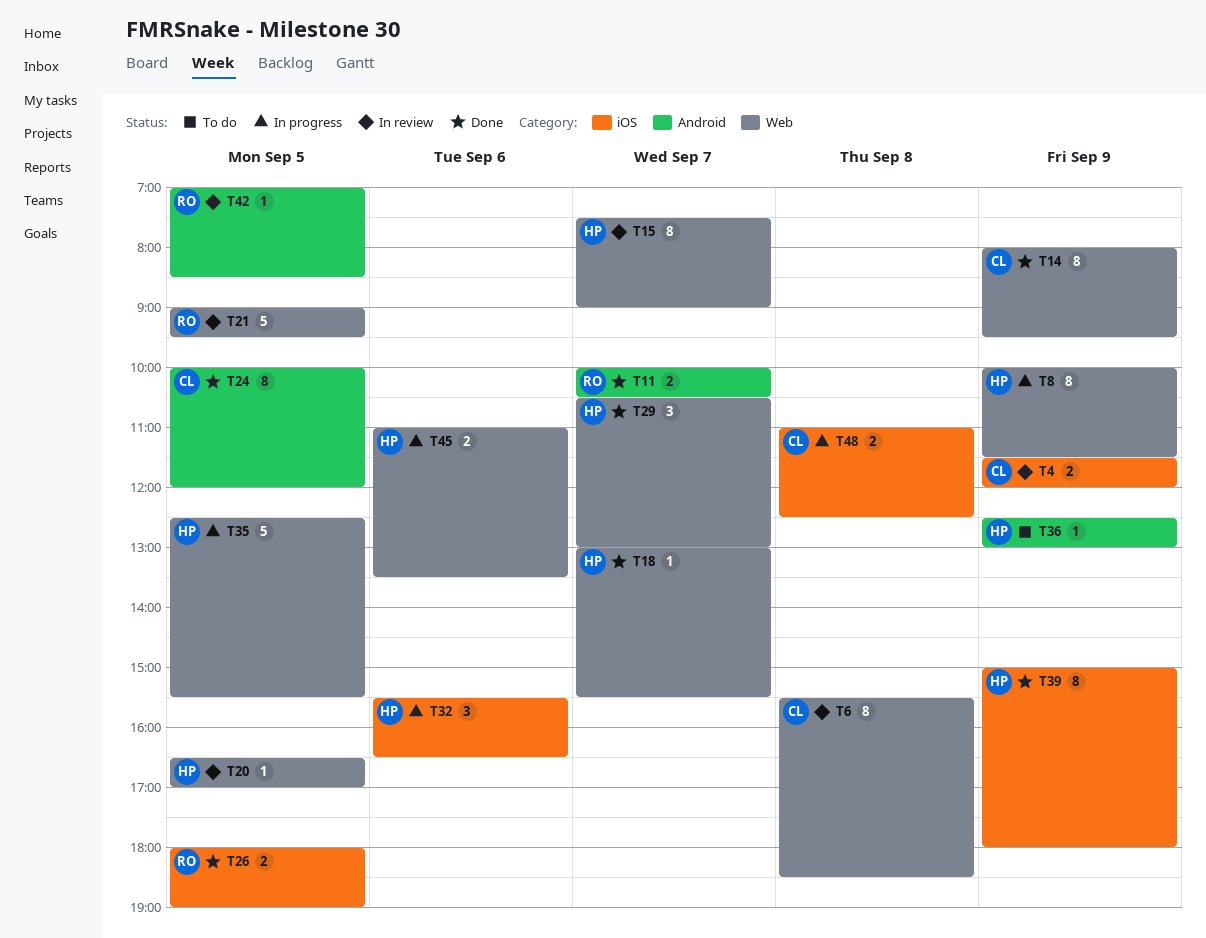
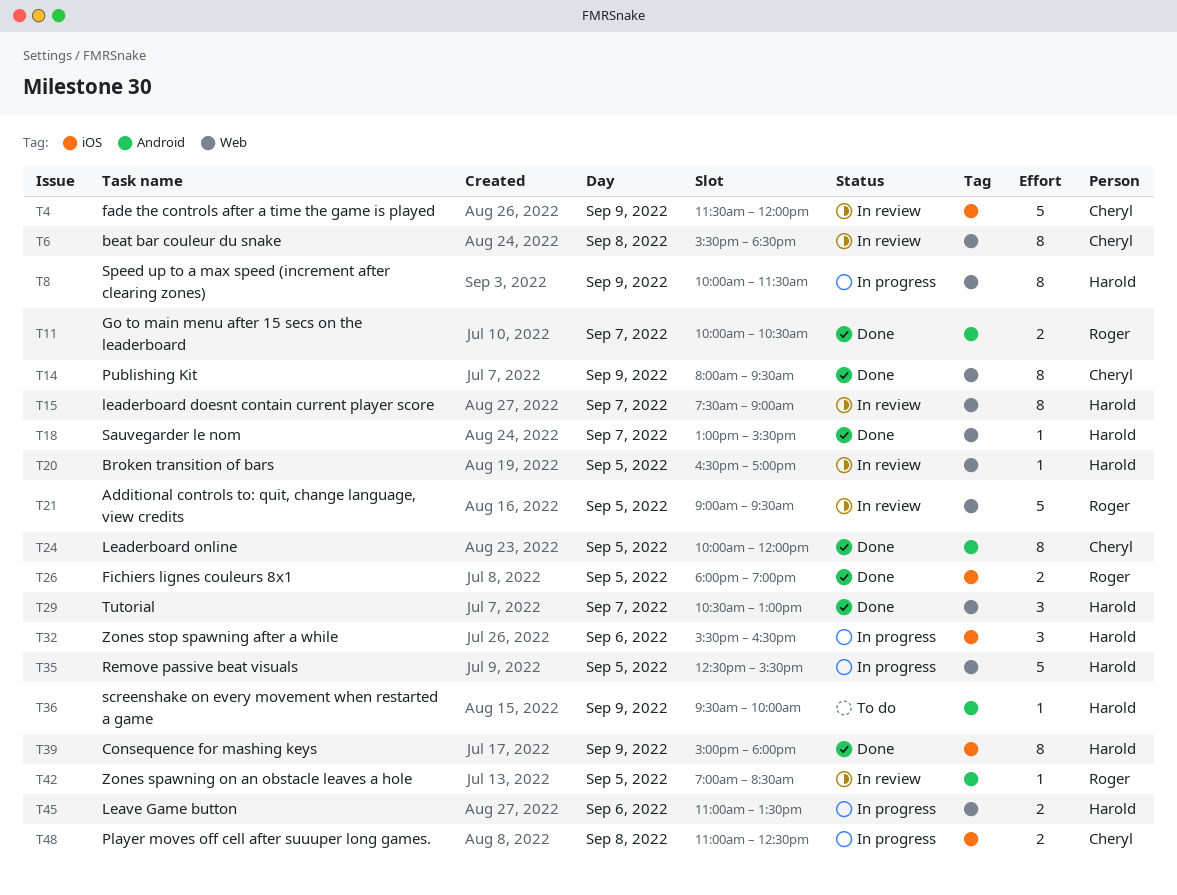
T4, estimate: 2 -> 5
T36, begins: 12:30 -> 09:30
T36, ends: 13:00 -> 10:00

